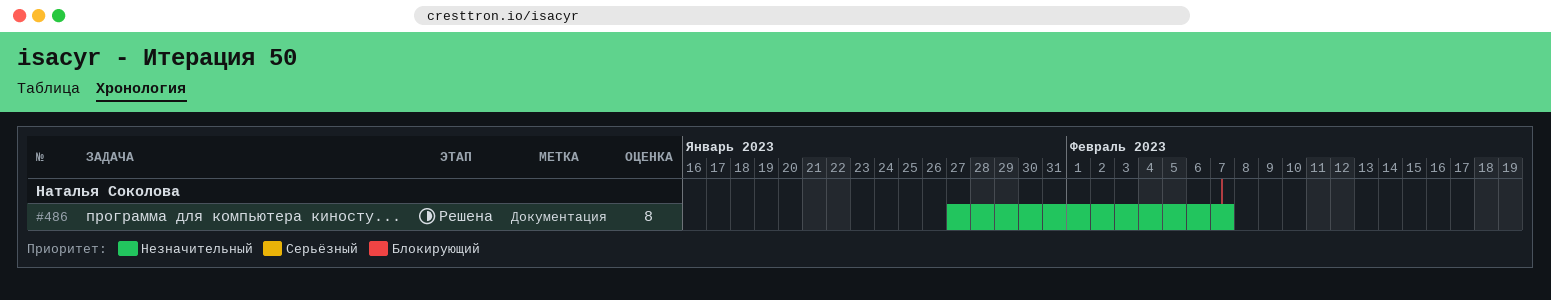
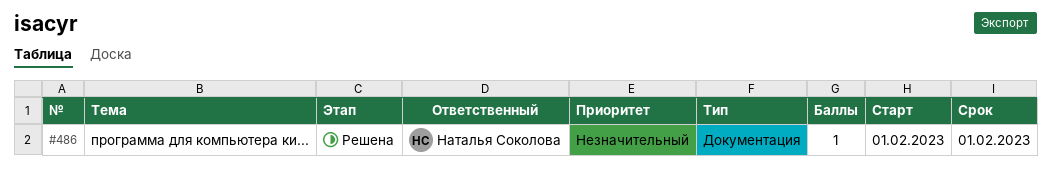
#486, estimate: 8 -> 1
#486, start: Jan 27 -> Feb 1
#486, due: Feb 7 -> Feb 1

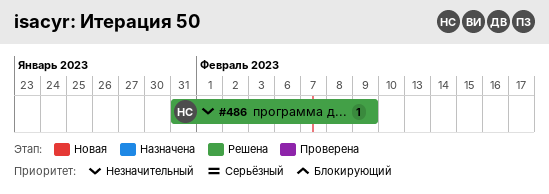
#486, start: Feb 1 -> Jan 31
#486, due: Feb 1 -> Feb 9

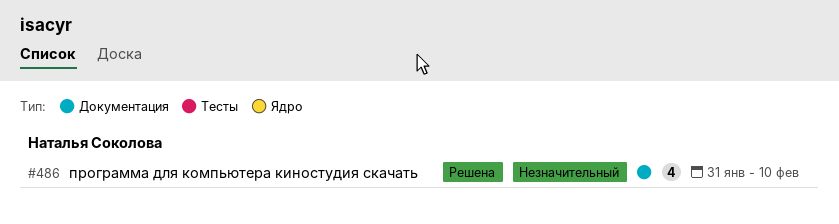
#486, estimate: 1 -> 4
#486, due: Feb 9 -> Feb 10

